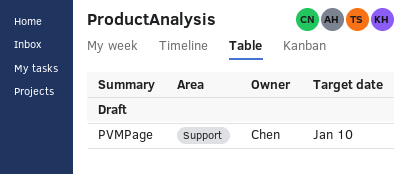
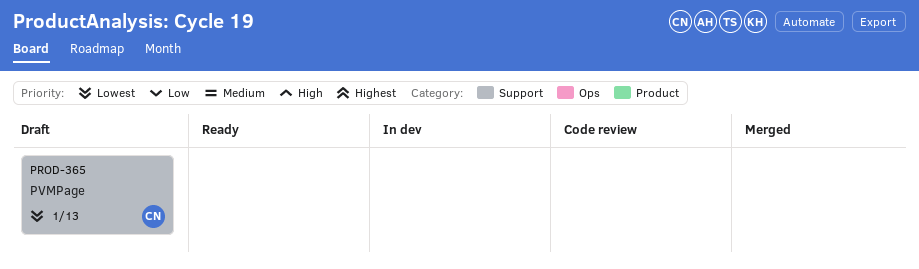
PVMPage, due: Jan 10 -> Jan 13

